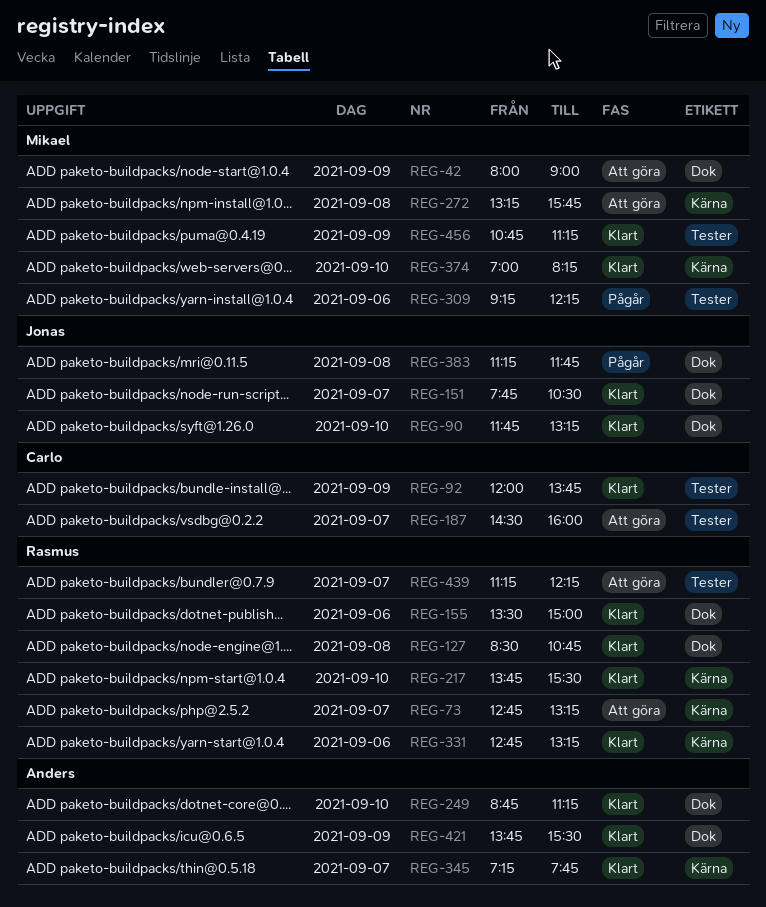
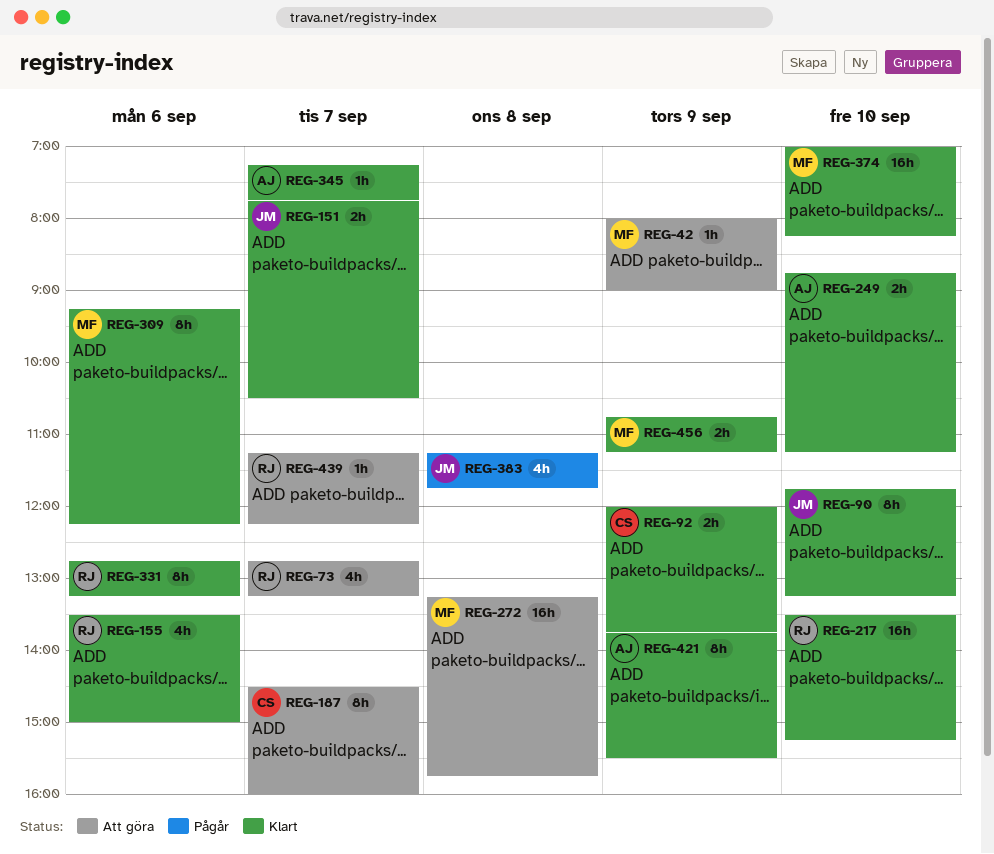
REG-127: present -> none
REG-217, begins: 13:45 -> 13:30
REG-217, ends: 15:30 -> 15:15
REG-309, status: Pågår -> Klart

